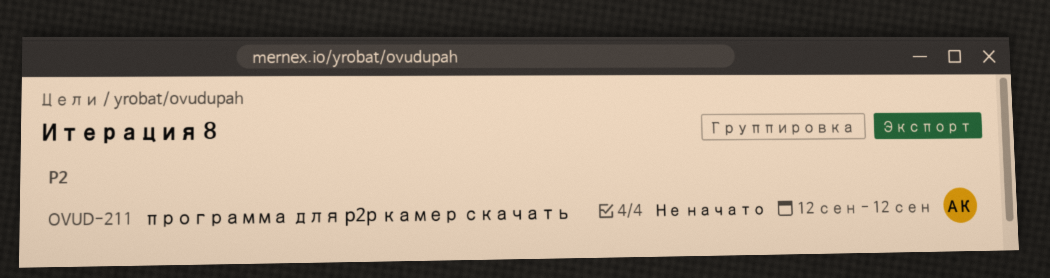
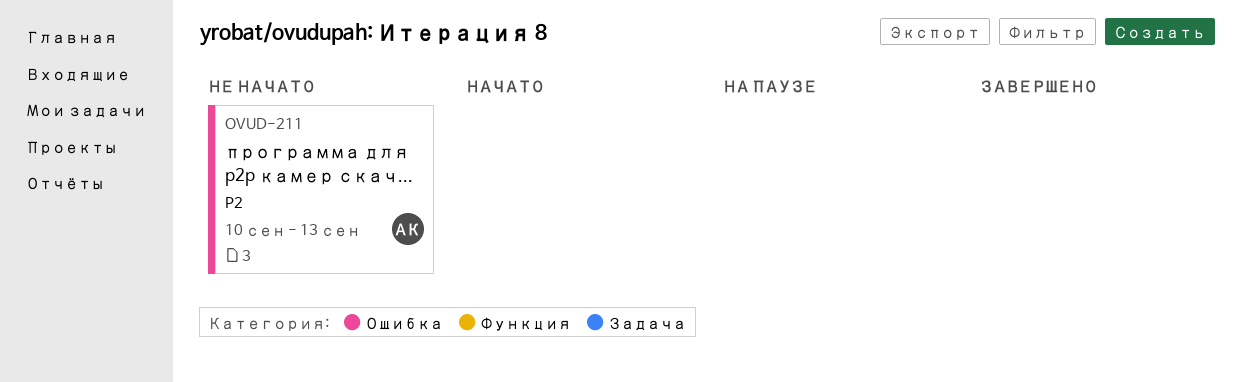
OVUD-211, start: Sep 12 -> Sep 10
OVUD-211, due: Sep 12 -> Sep 13

